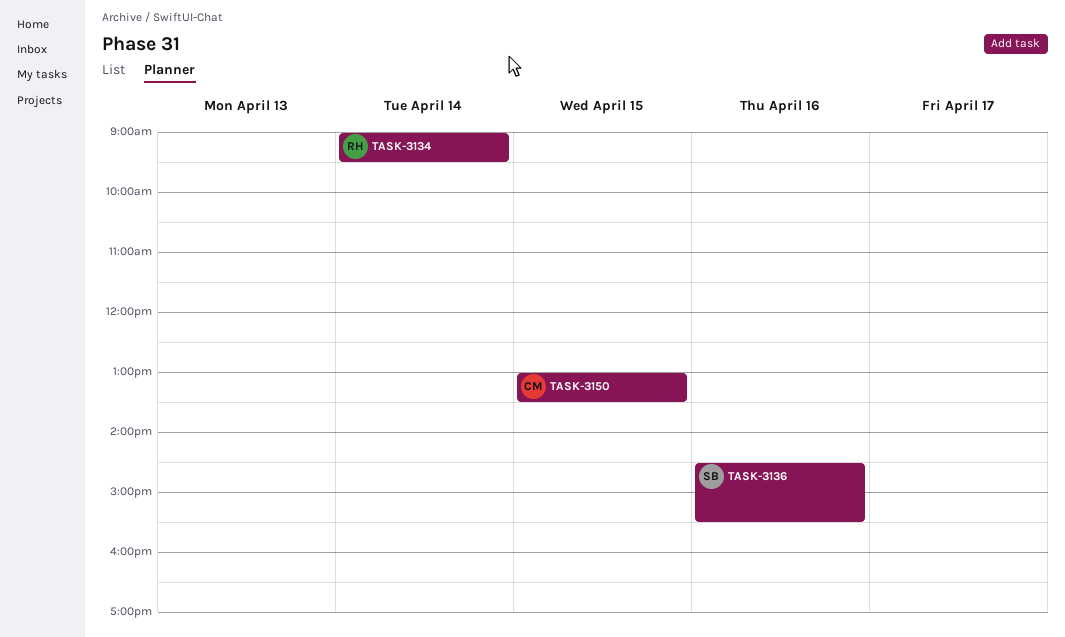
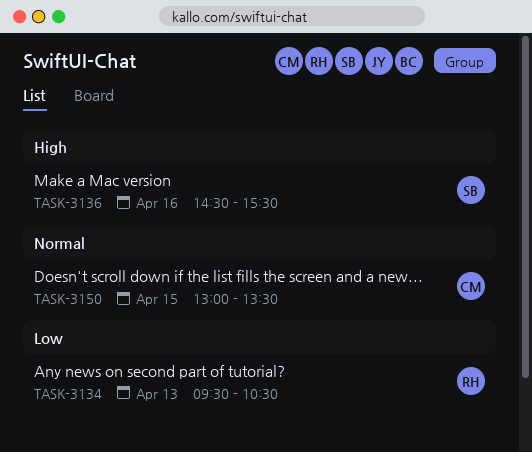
TASK-3134, day: Apr 14 -> Apr 13
TASK-3134, begins: 09:00 -> 09:30
TASK-3134, ends: 09:30 -> 10:30

